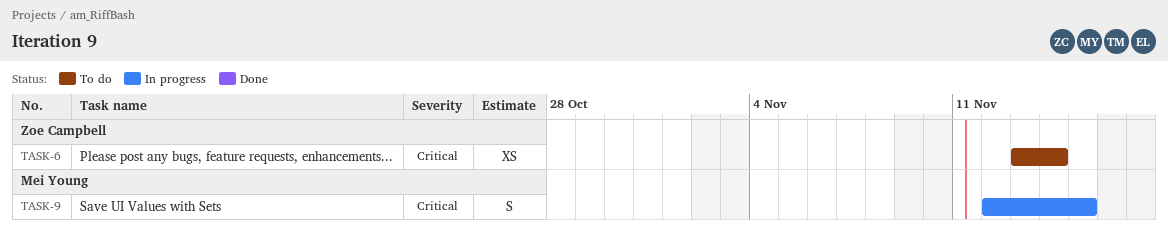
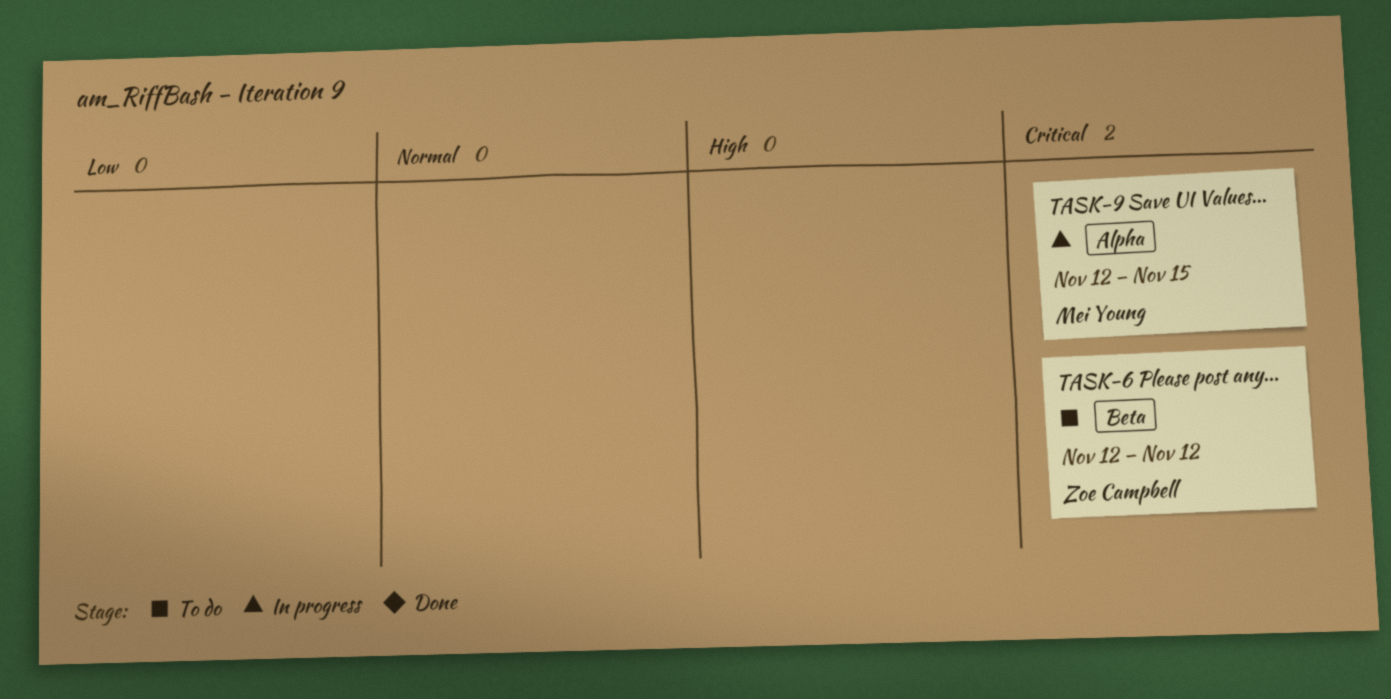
TASK-6, start: Nov 13 -> Nov 12
TASK-6, due: Nov 14 -> Nov 12

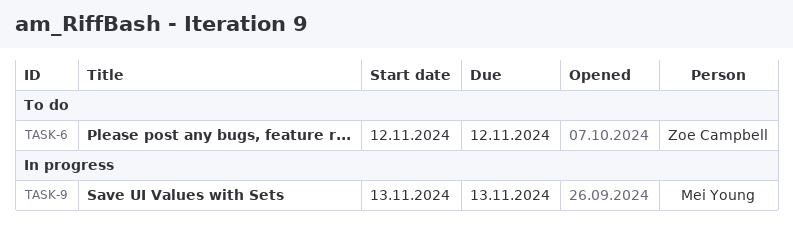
TASK-9, start: Nov 12 -> Nov 13
TASK-9, due: Nov 15 -> Nov 13

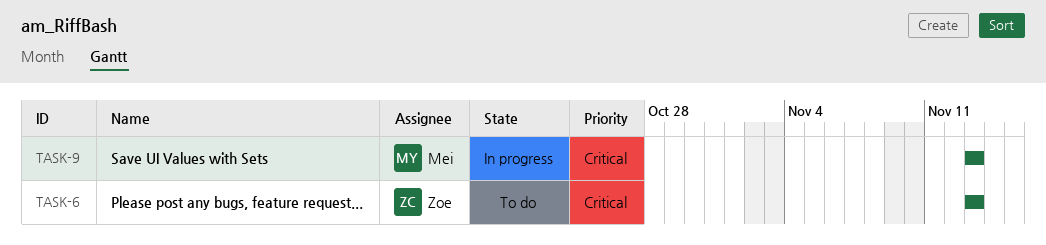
TASK-6, start: Nov 12 -> Nov 13
TASK-6, due: Nov 12 -> Nov 13

